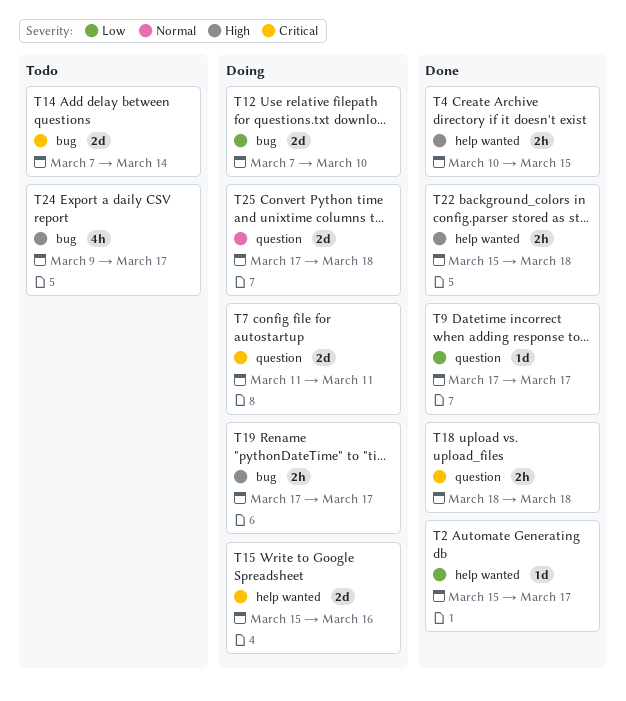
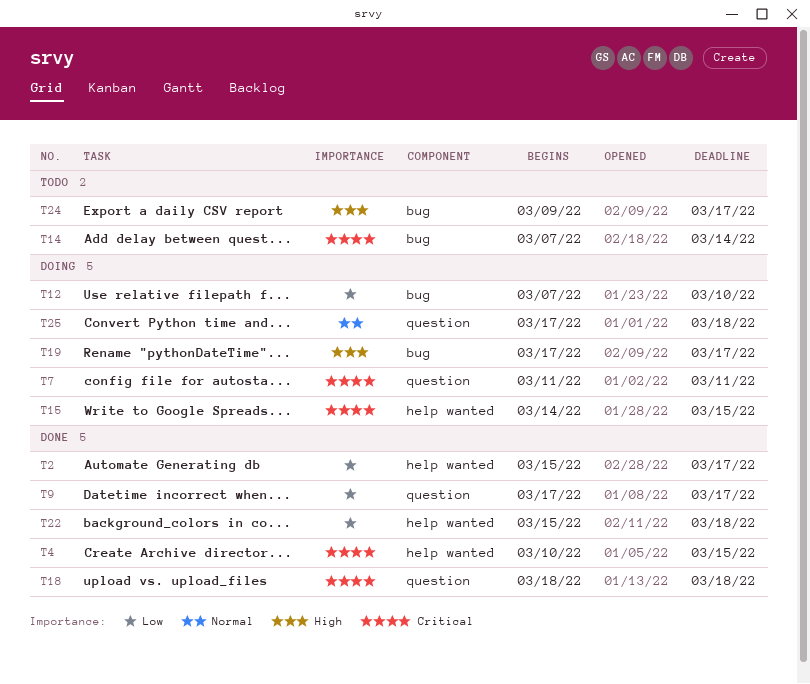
T4, priority: High -> Critical
T15, start: Mar 15 -> Mar 14
T15, due: Mar 16 -> Mar 15
T22, priority: High -> Low

